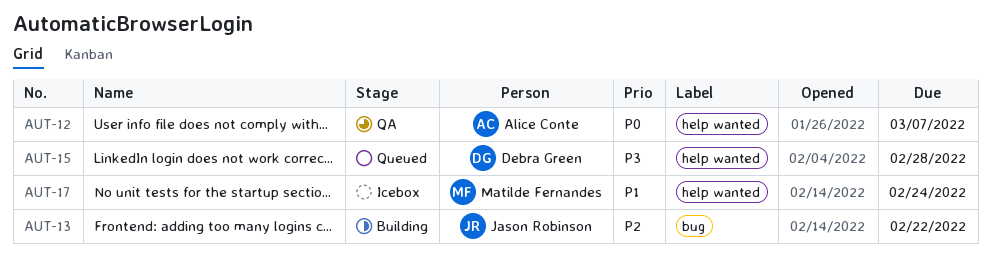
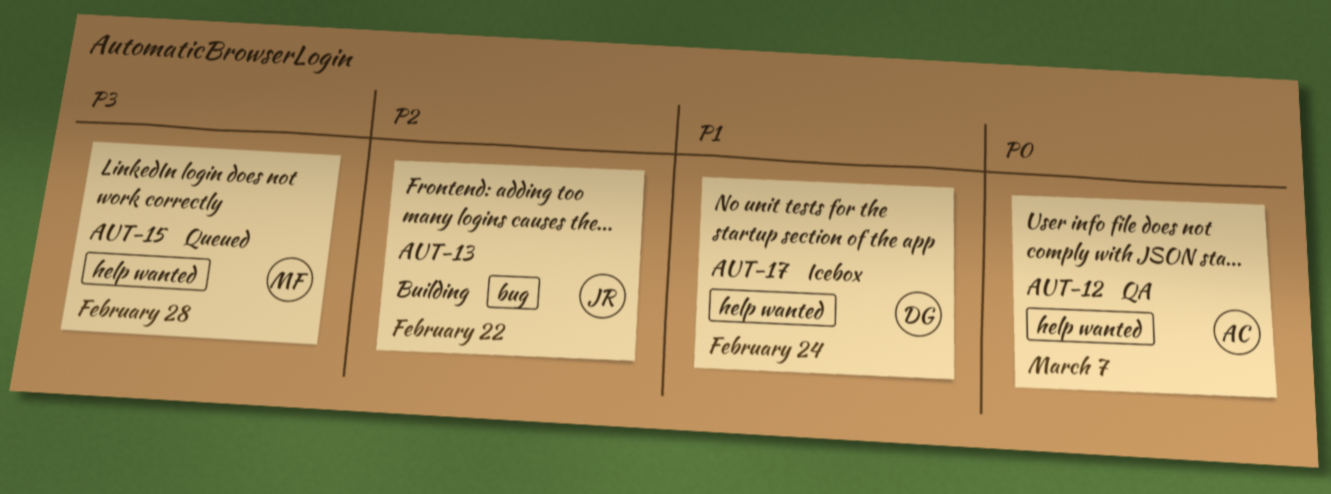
AUT-15, owner: Debra Green -> Matilde Fernandes
AUT-17, owner: Matilde Fernandes -> Debra Green

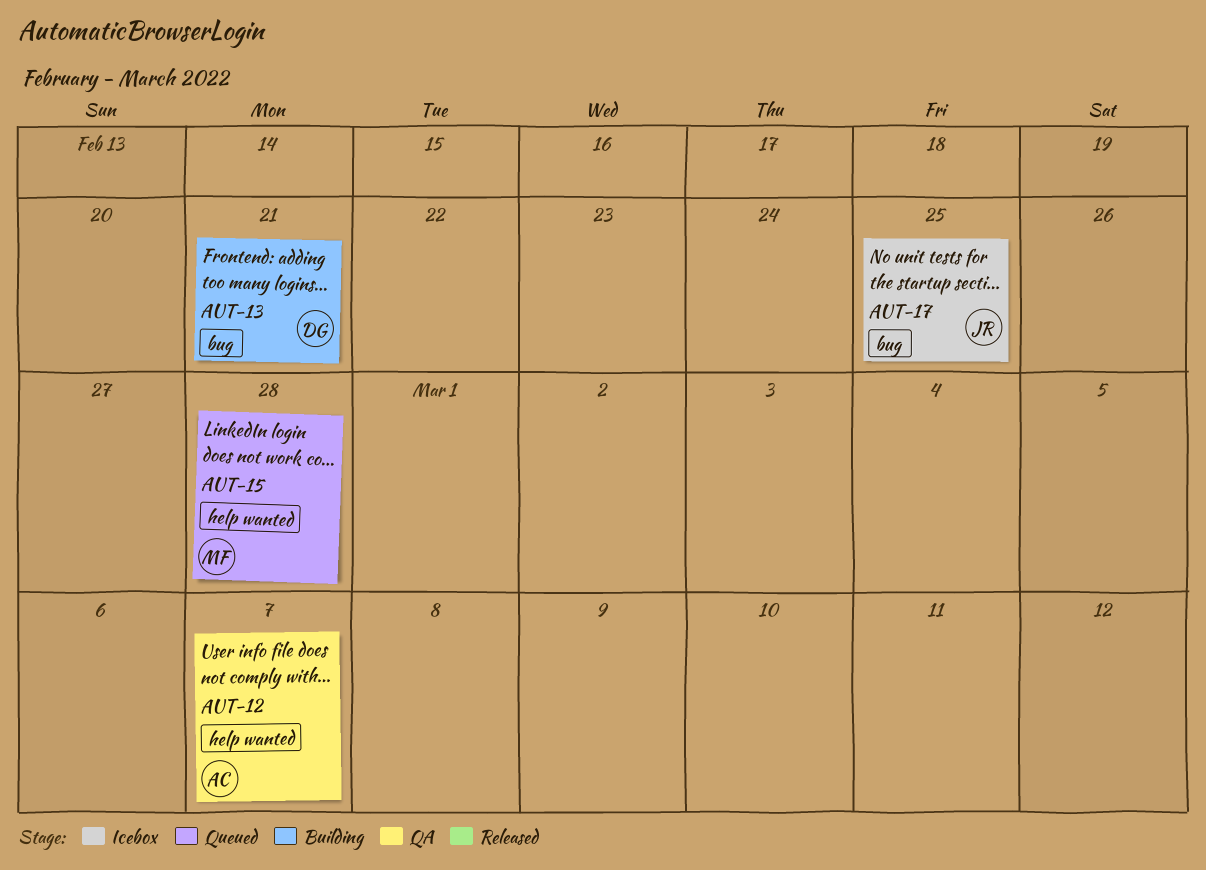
AUT-13, owner: JR -> DG
AUT-13, due: Feb 22 -> Feb 21
AUT-17, owner: DG -> JR
AUT-17, label: help wanted -> bug
AUT-17, due: Feb 24 -> Feb 25

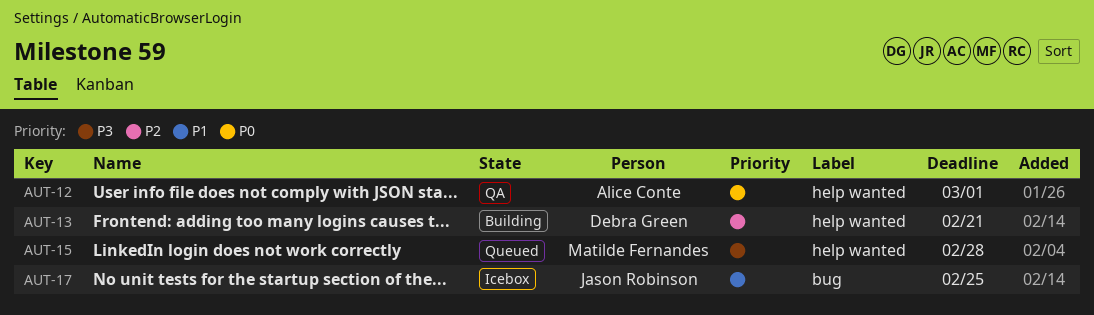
AUT-12, due: Mar 7 -> Mar 1
AUT-13, label: bug -> help wanted

